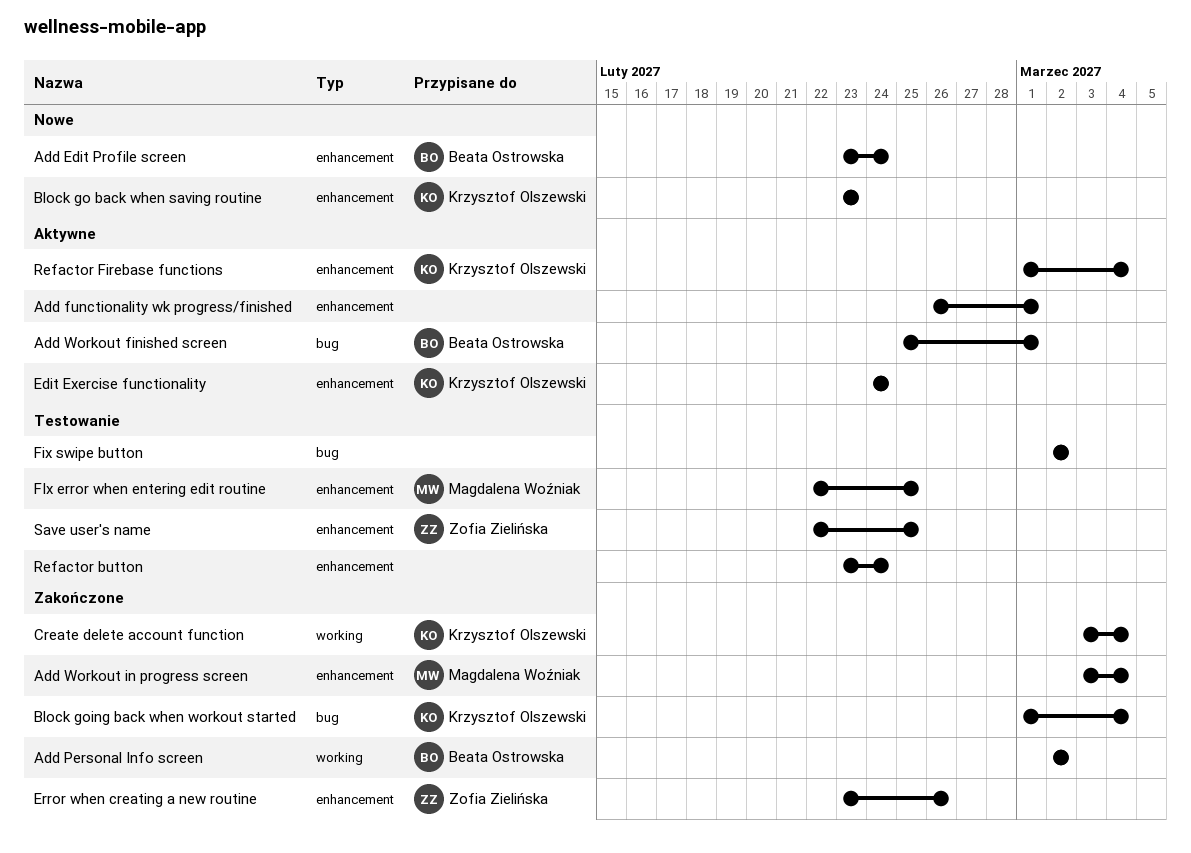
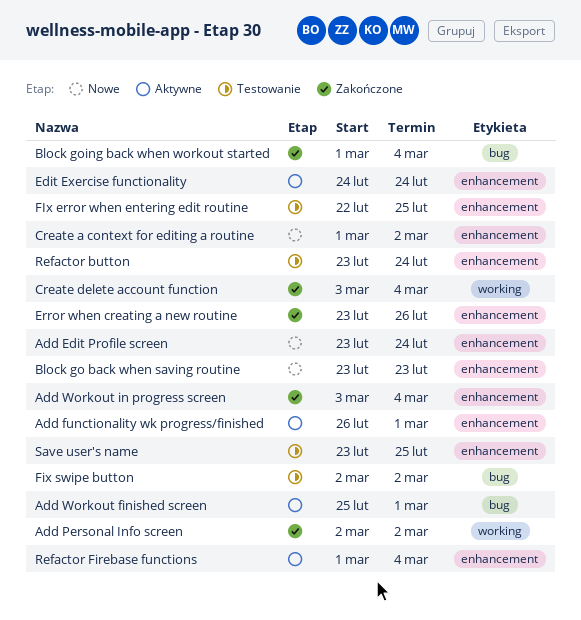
Create a context for editing a routine: none -> present
Save user's name, start: Feb 22 -> Feb 23

